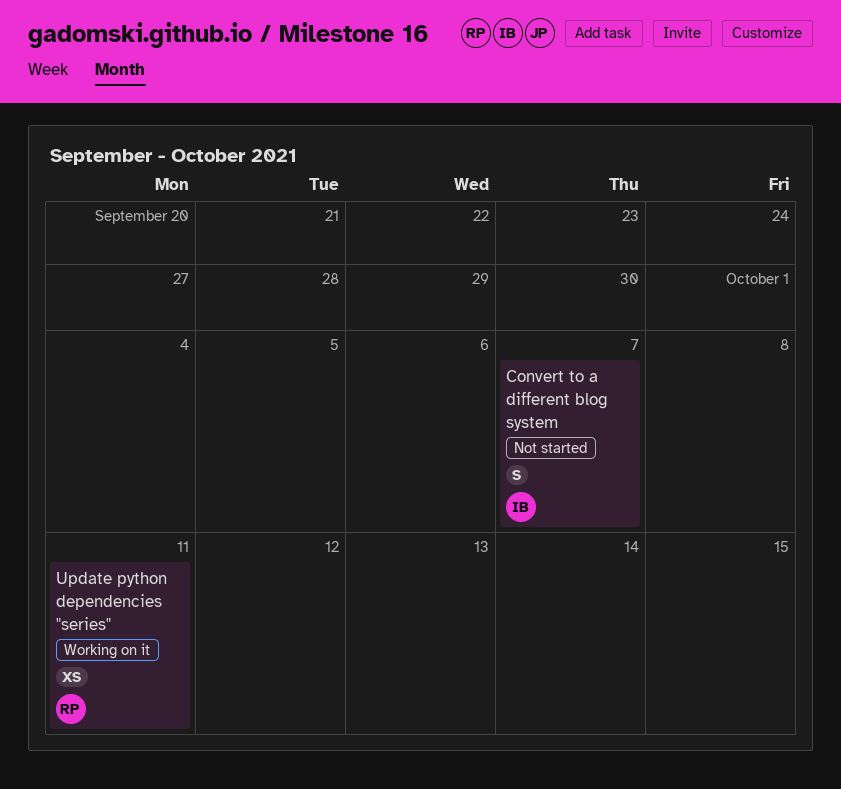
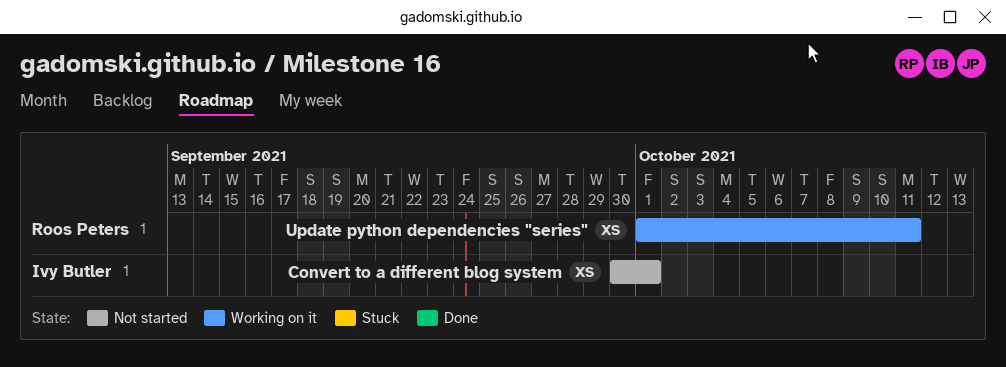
Convert to a different blog system, estimate: S -> XS
Convert to a different blog system, due: Oct 7 -> Oct 1

